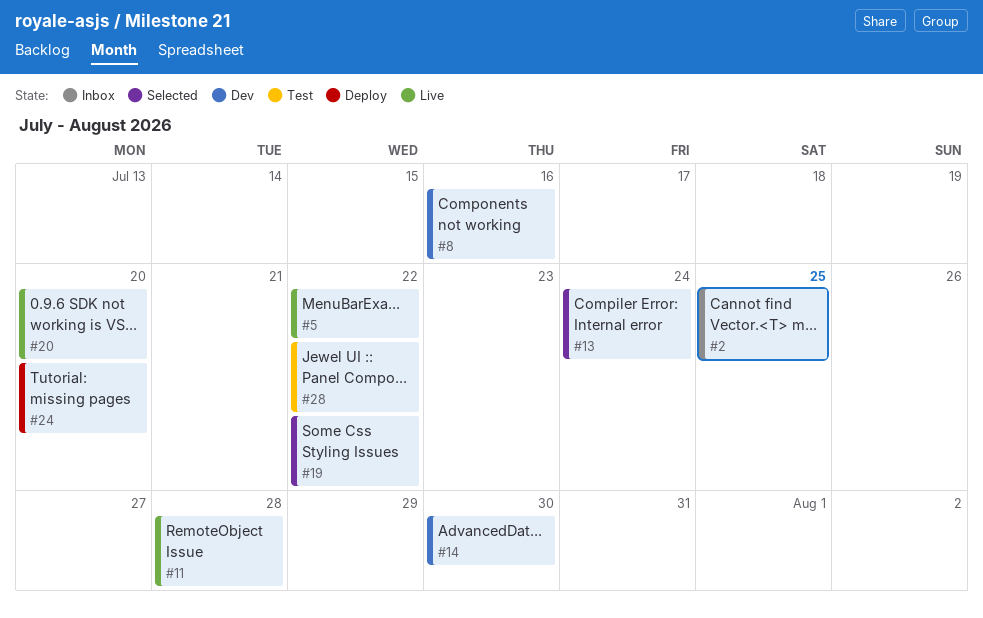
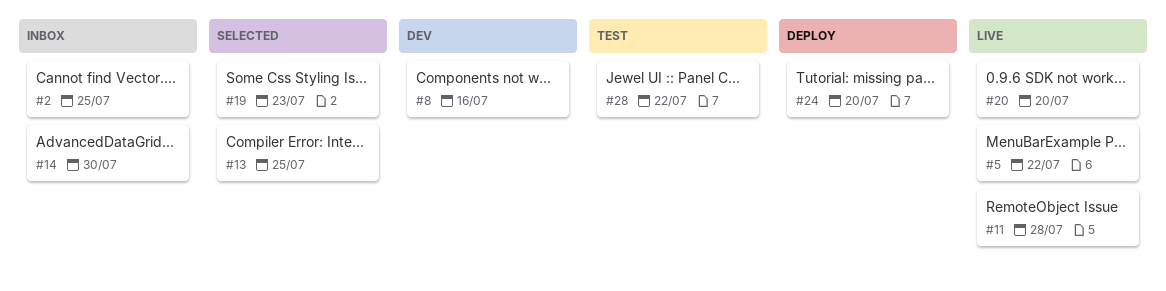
#13, due: Jul 24 -> Jul 25
#14, status: Dev -> Inbox
#19, due: Jul 22 -> Jul 23

